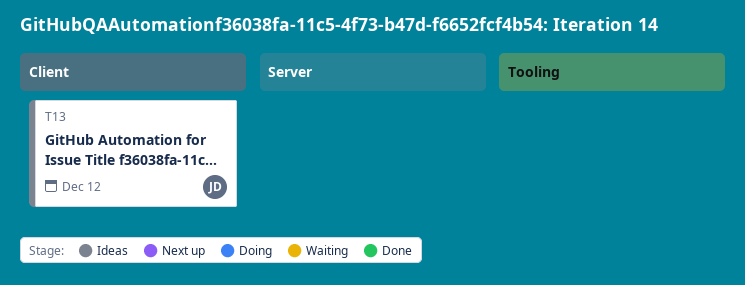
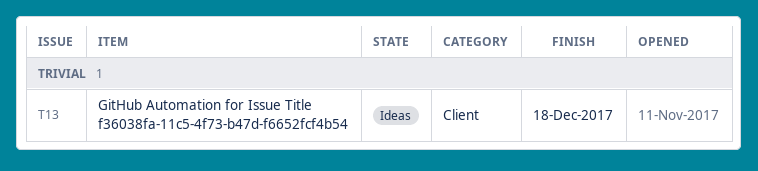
T13, due: Dec 12 -> Dec 18

